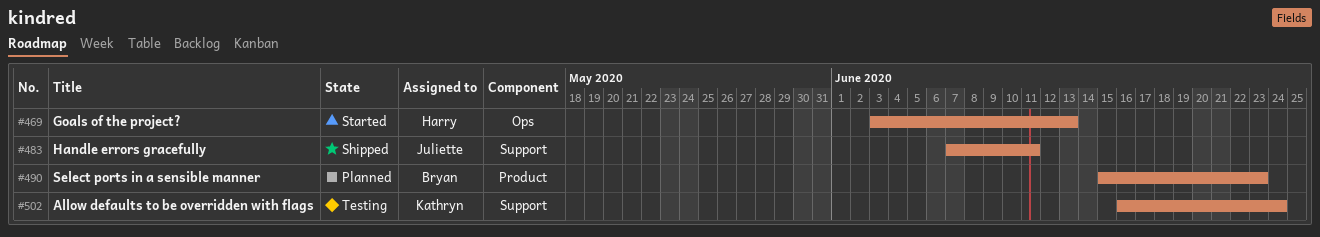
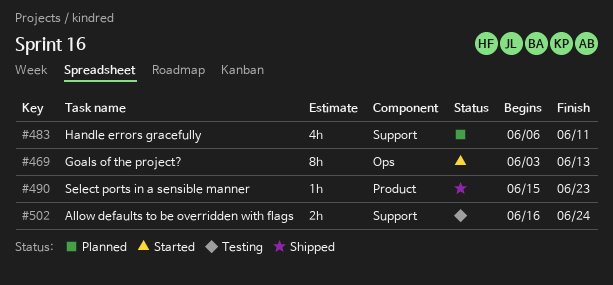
#483, status: Shipped -> Planned
#483, start: Jun 7 -> Jun 6
#490, status: Planned -> Shipped

